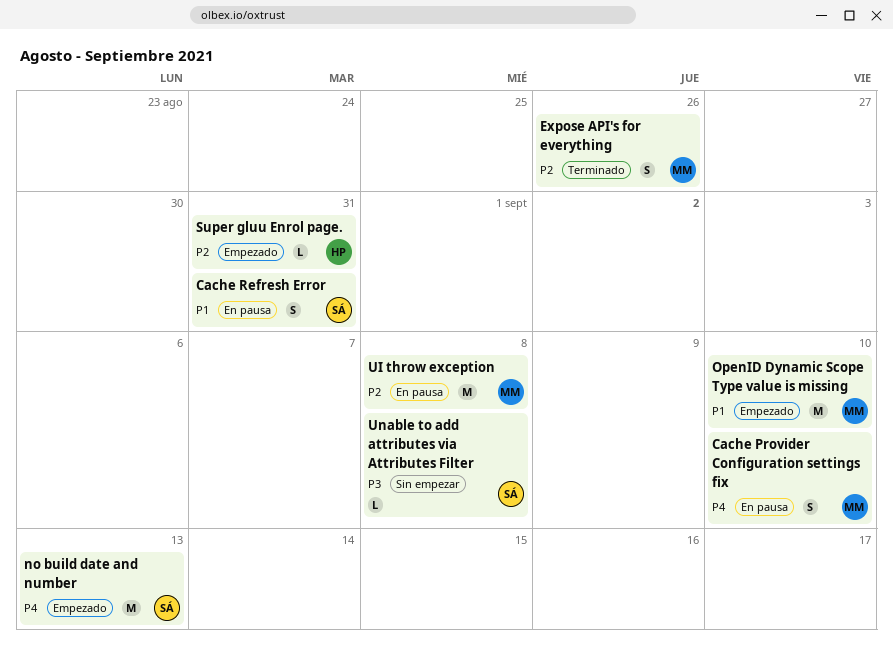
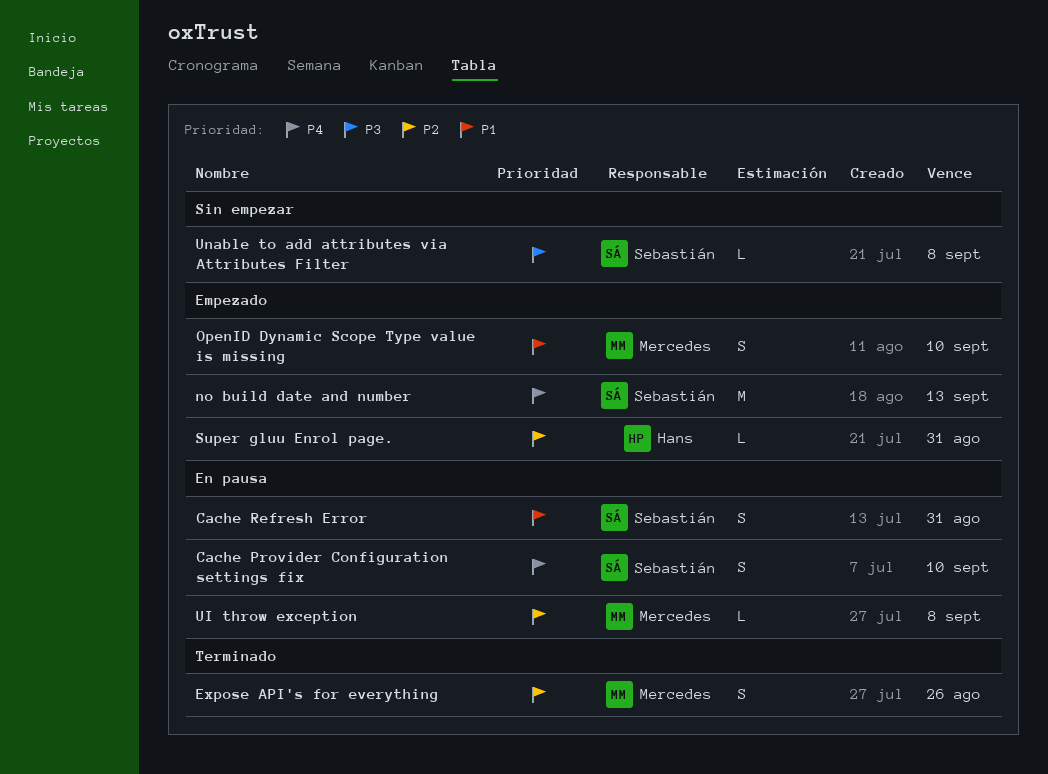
Cache Provider Configuration settings fix, owner: Mercedes -> Sebastián
OpenID Dynamic Scope Type value is missing, estimate: M -> S
UI throw exception, estimate: M -> L

